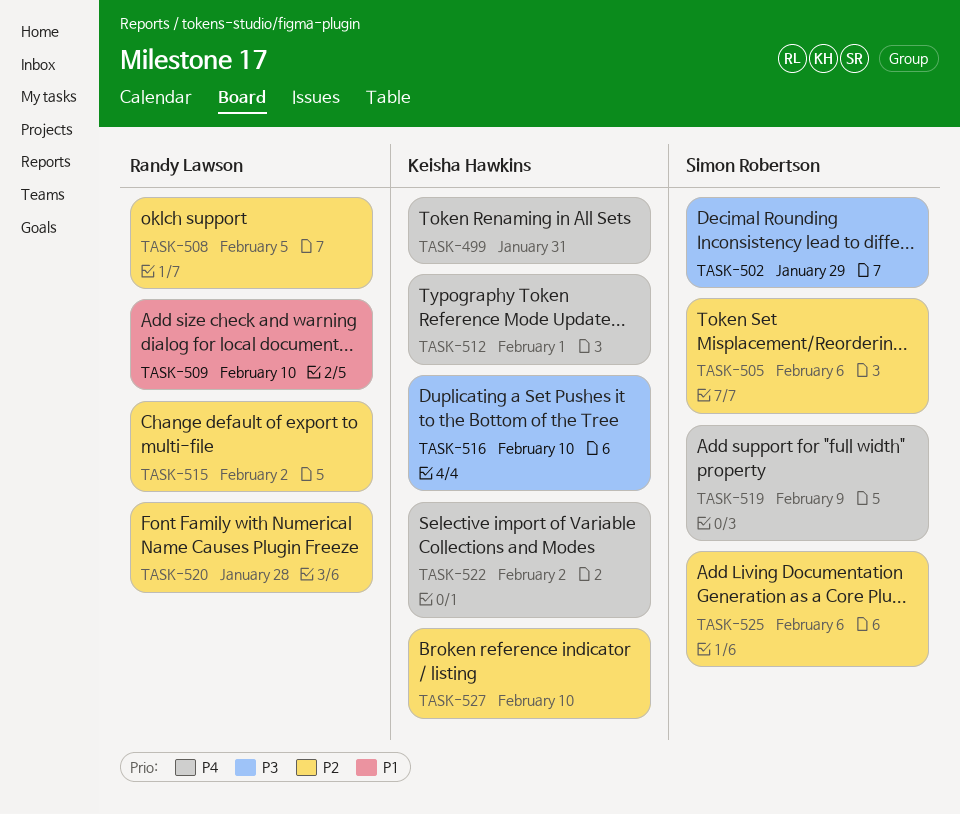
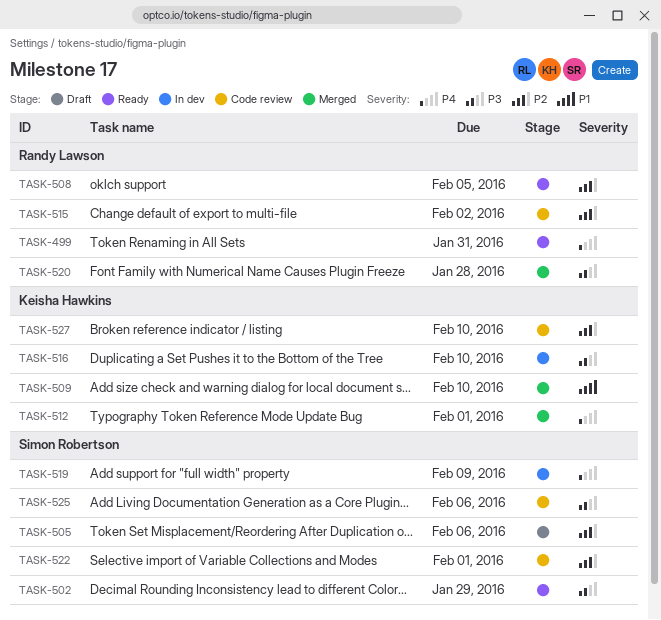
TASK-499, owner: Keisha Hawkins -> Randy Lawson
TASK-509, owner: Randy Lawson -> Keisha Hawkins
TASK-520, priority: P2 -> P3
TASK-522, owner: Keisha Hawkins -> Simon Robertson
TASK-522, priority: P4 -> P2
TASK-522, due: Feb 2 -> Feb 1
TASK-525, priority: P2 -> P3

